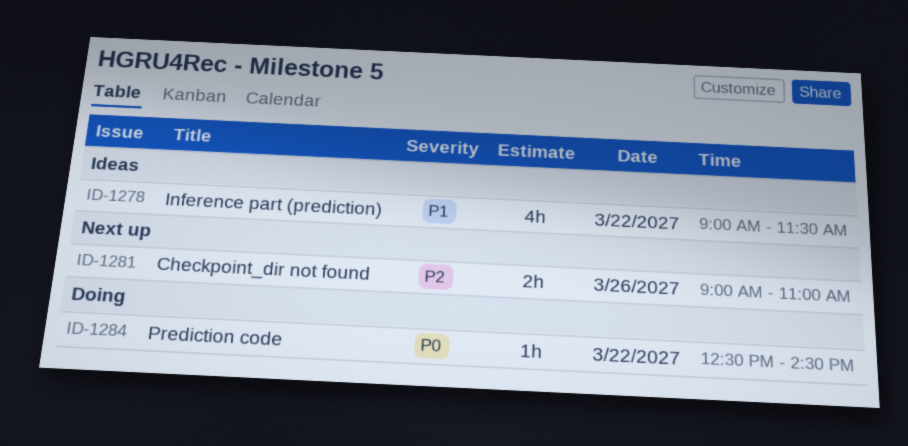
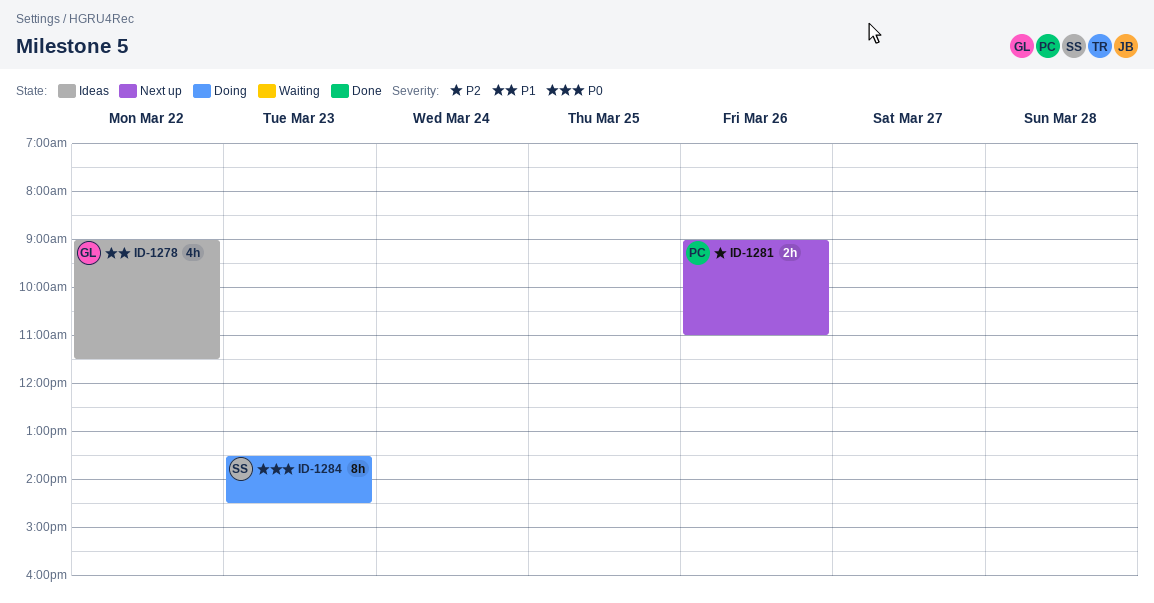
ID-1284, estimate: 1h -> 8h
ID-1284, day: Mar 22 -> Mar 23
ID-1284, begins: 12:30 -> 13:30

